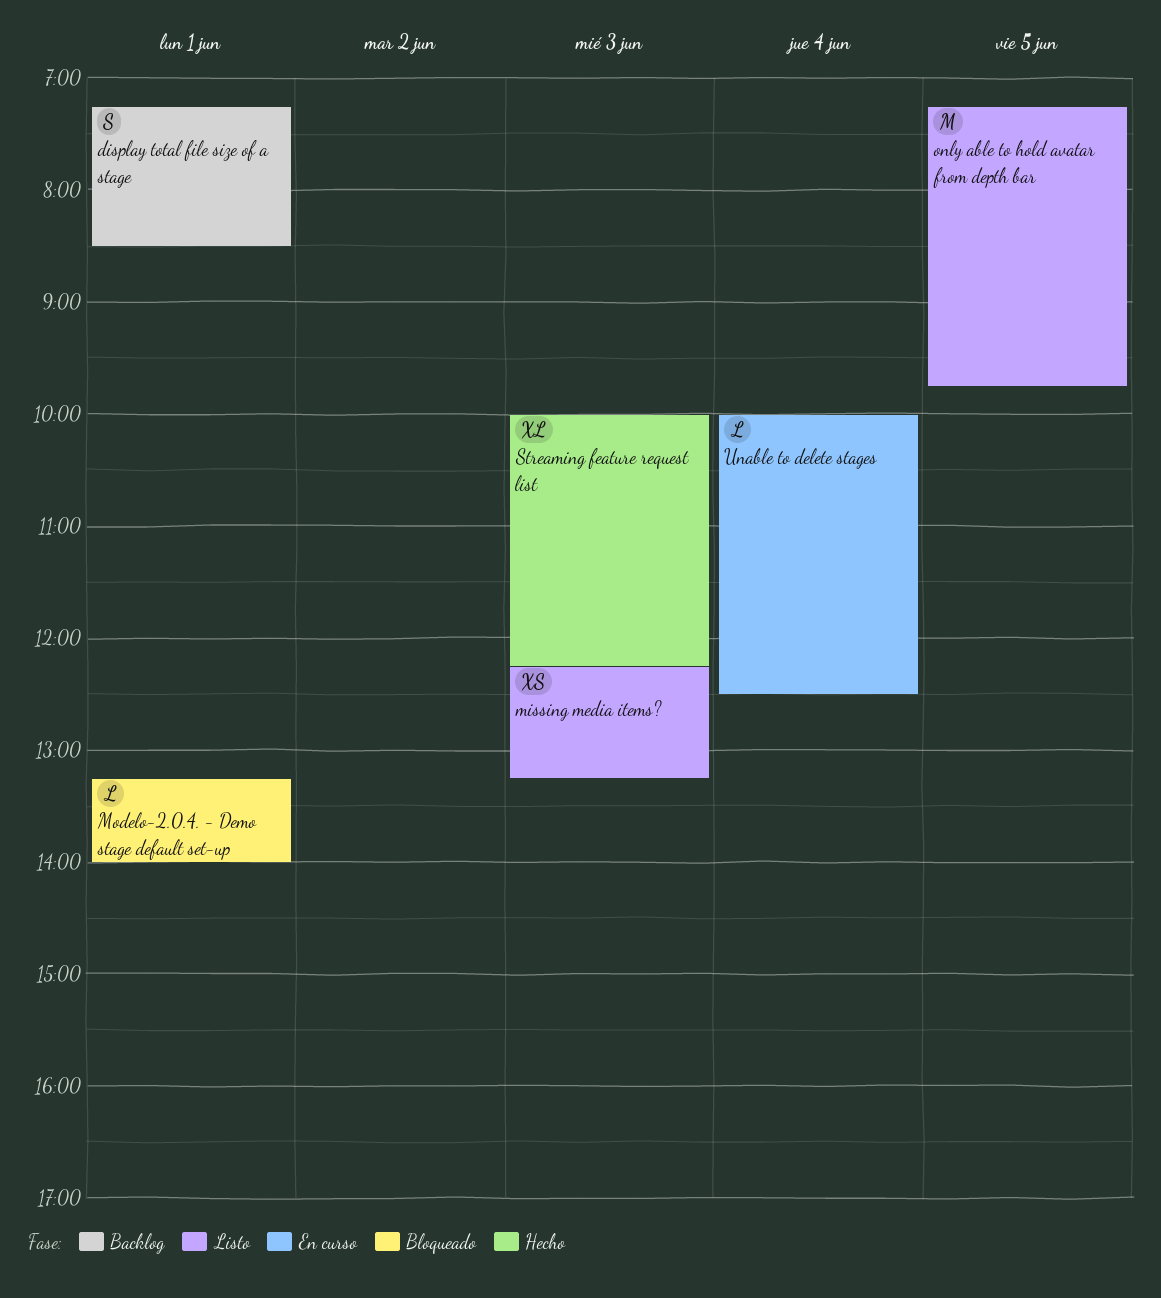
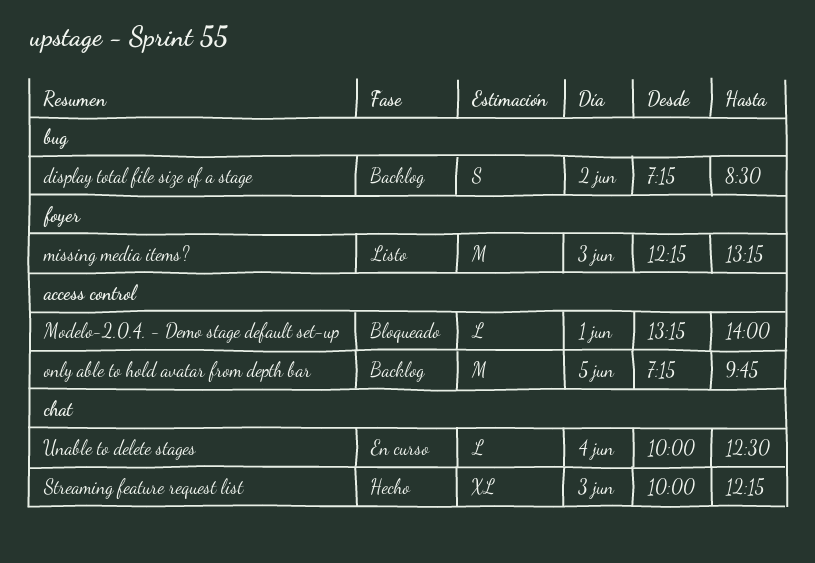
display total file size of a stage, day: Jun 1 -> Jun 2
missing media items?, estimate: XS -> M
only able to hold avatar from depth bar, status: Listo -> Backlog

